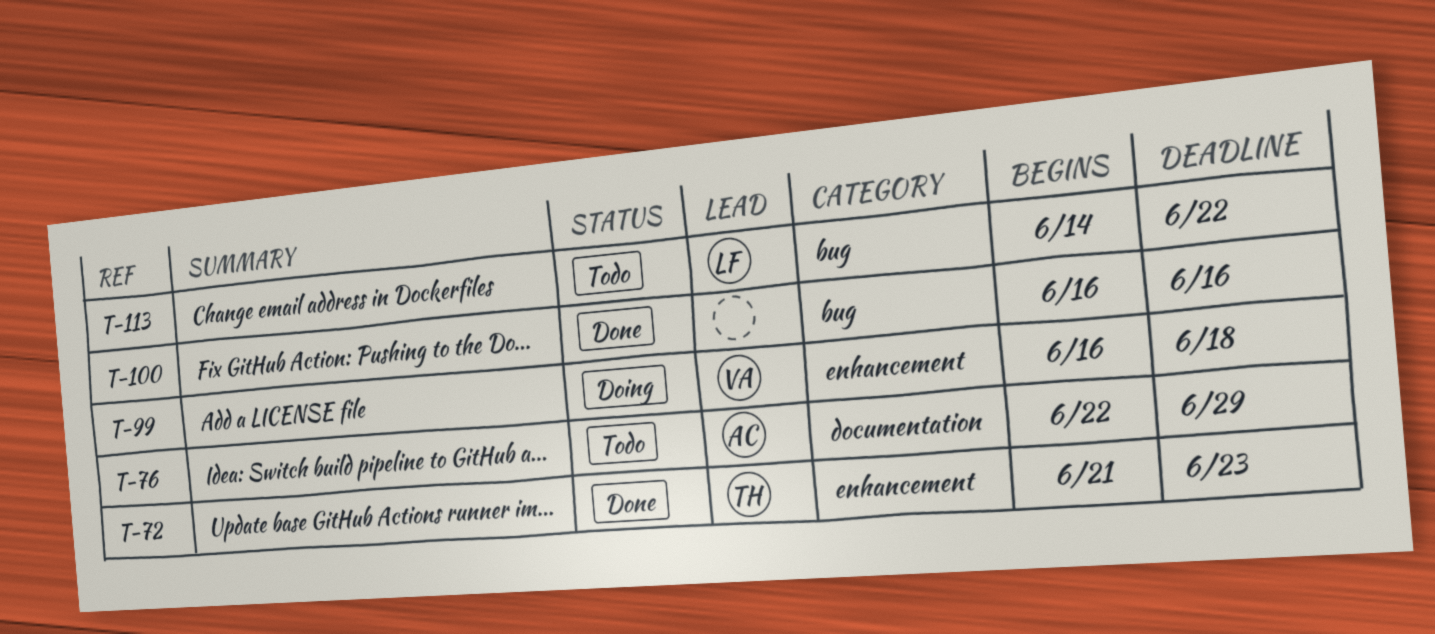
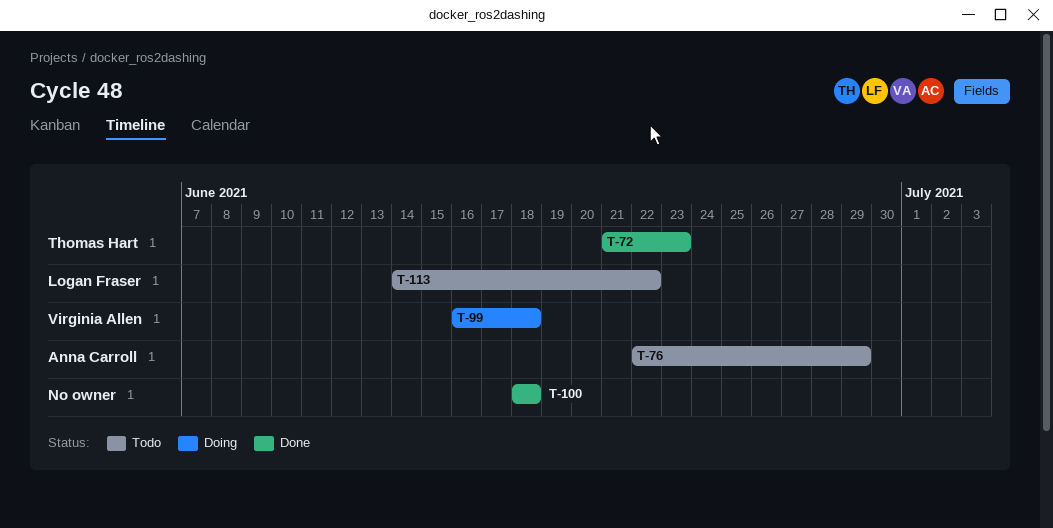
T-100, start: Jun 16 -> Jun 18
T-100, due: Jun 16 -> Jun 18

